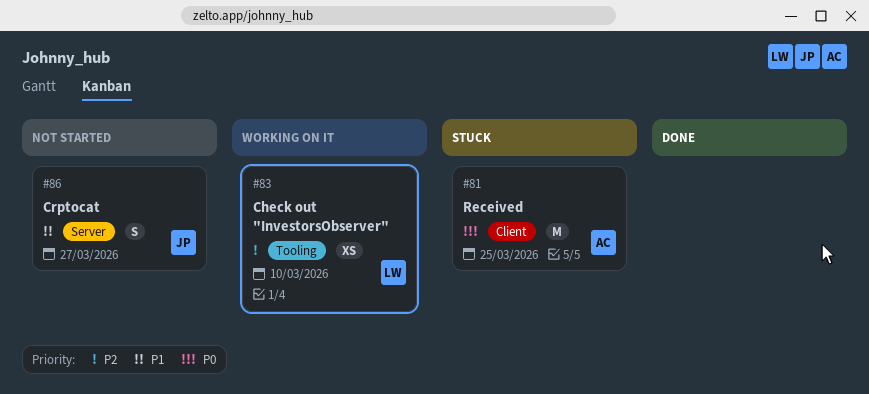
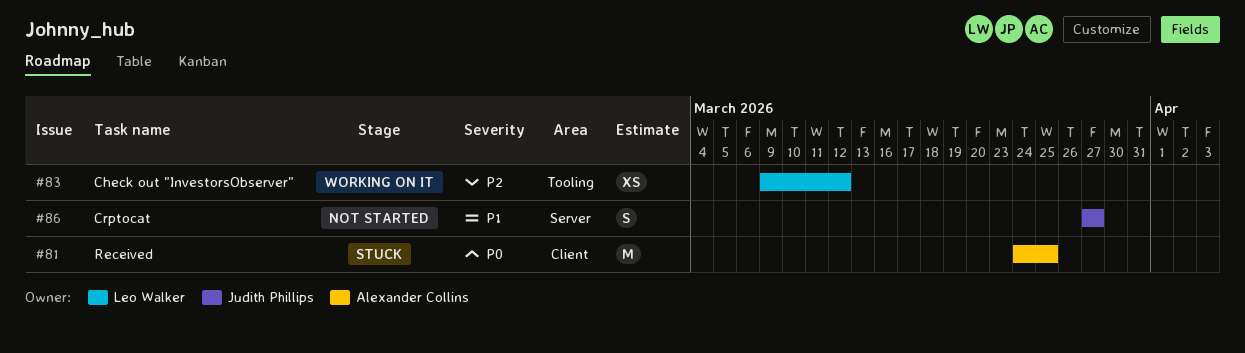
#83, due: Mar 10 -> Mar 12

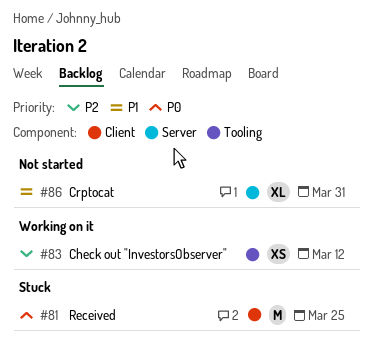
#86, estimate: S -> XL
#86, due: Mar 27 -> Mar 31

